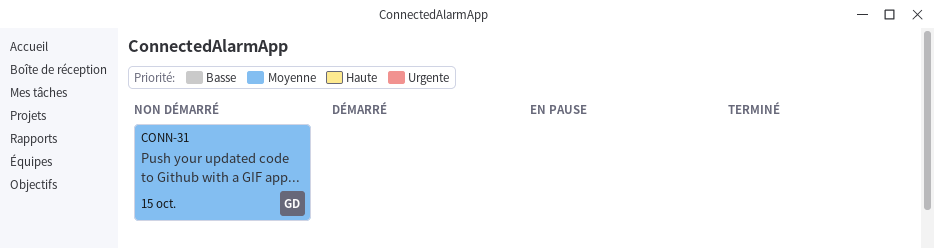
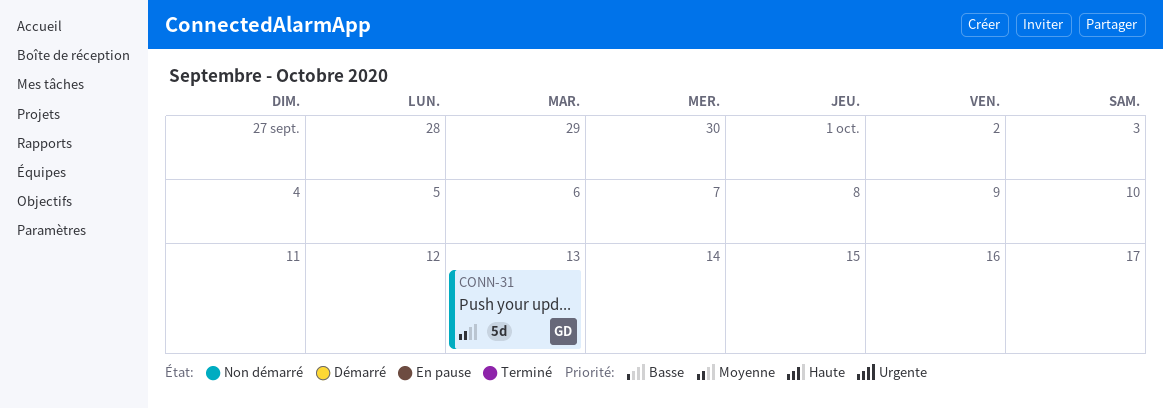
CONN-31, due: Oct 15 -> Oct 13

